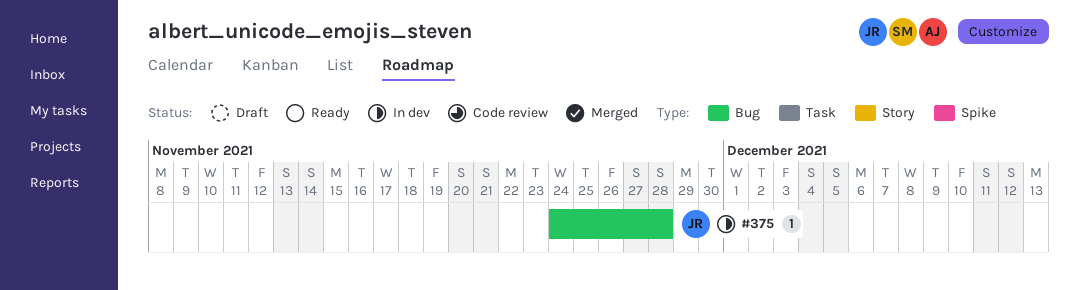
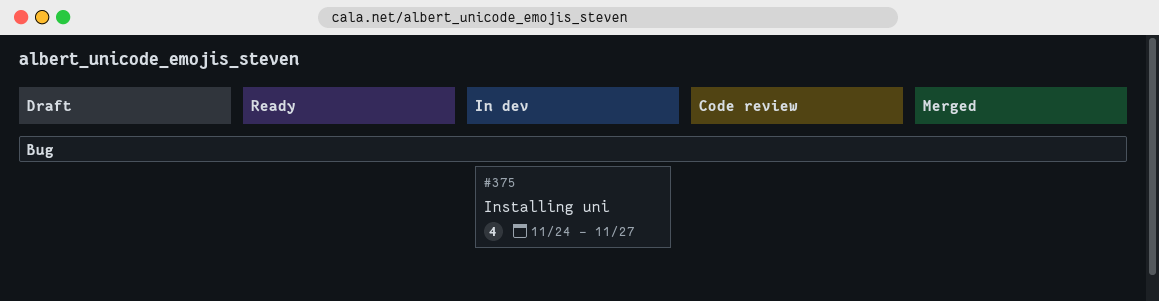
#375, estimate: 1 -> 4
#375, due: Nov 28 -> Nov 27

